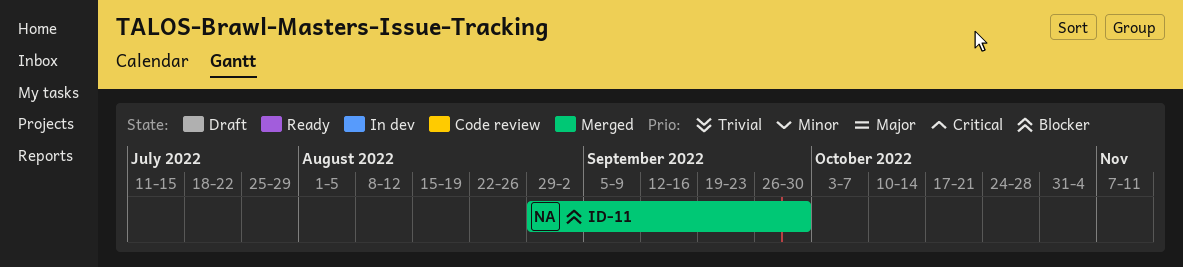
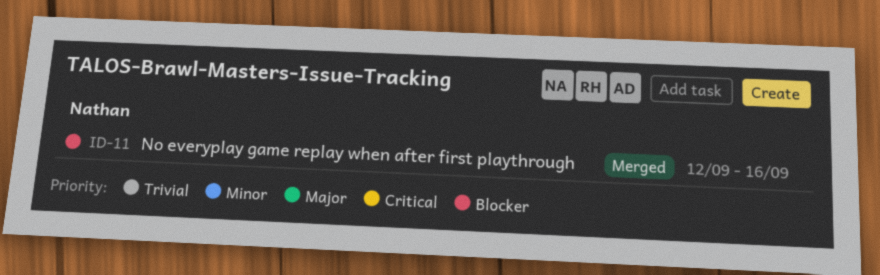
ID-11, start: Aug 29 -> Sep 12
ID-11, due: Sep 30 -> Sep 16

